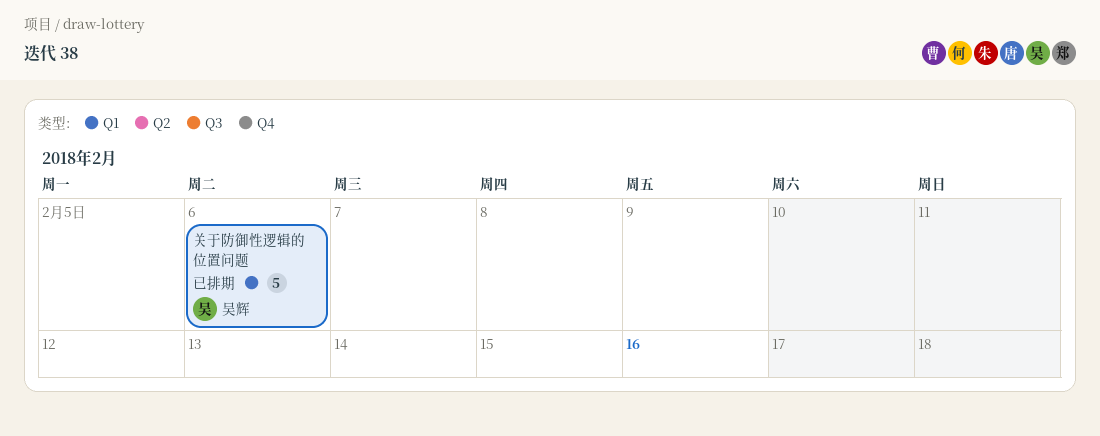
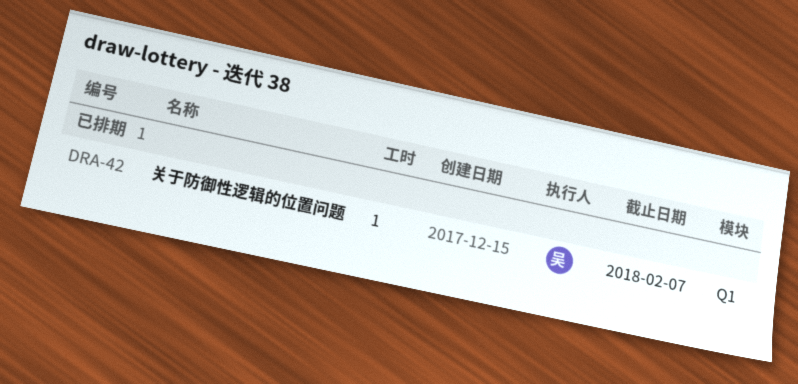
关于防御性逻辑的位置问题, estimate: 5 -> 1
关于防御性逻辑的位置问题, due: Feb 6 -> Feb 7

